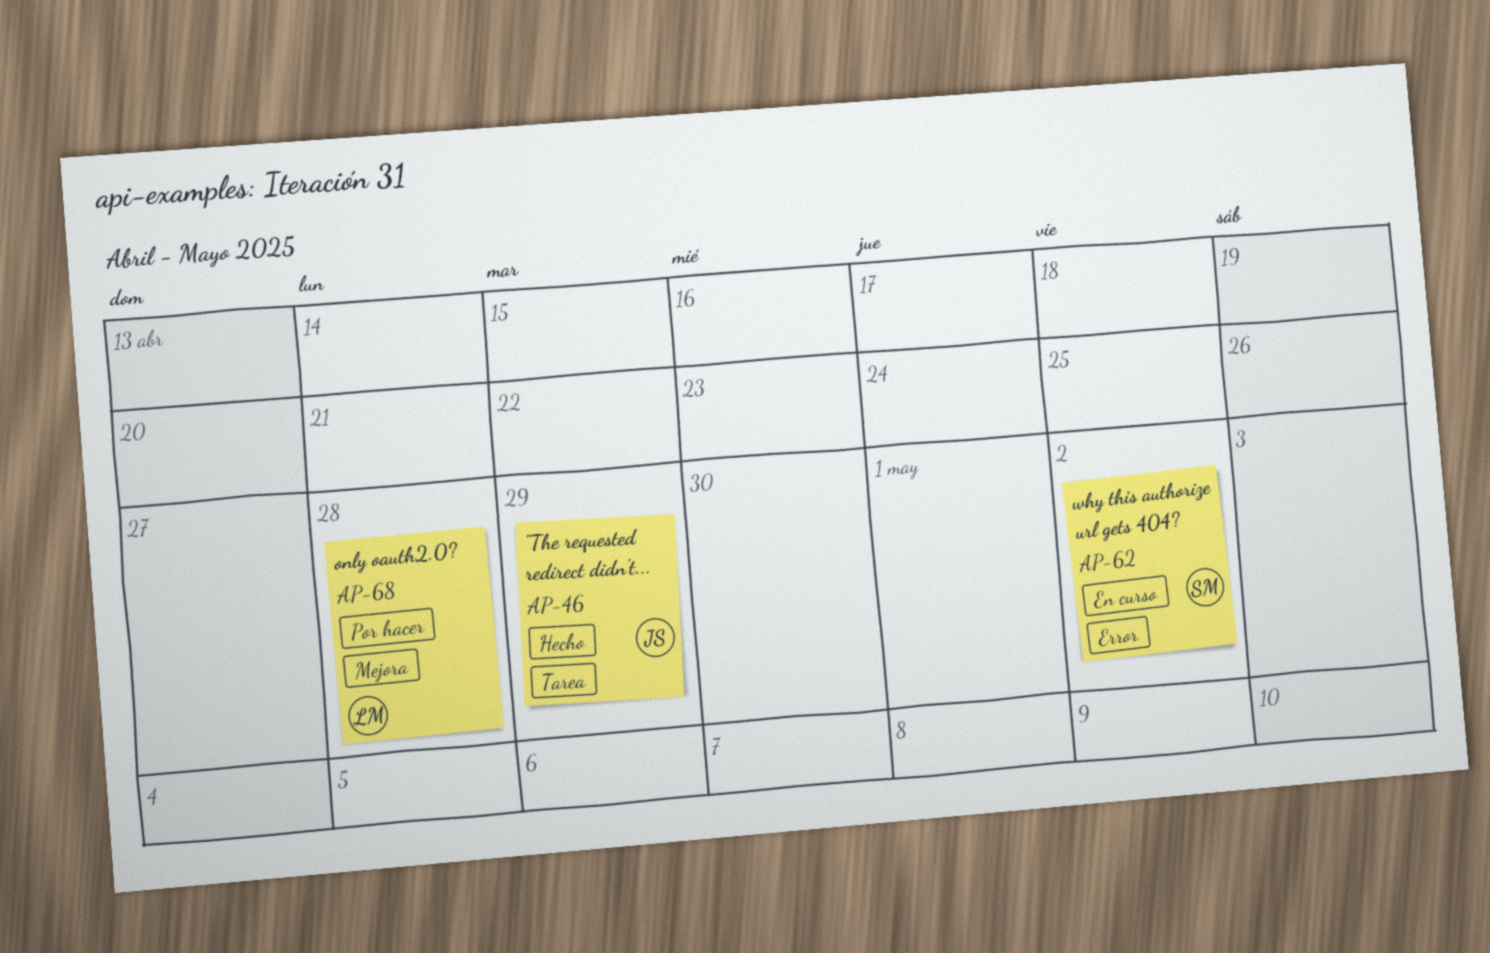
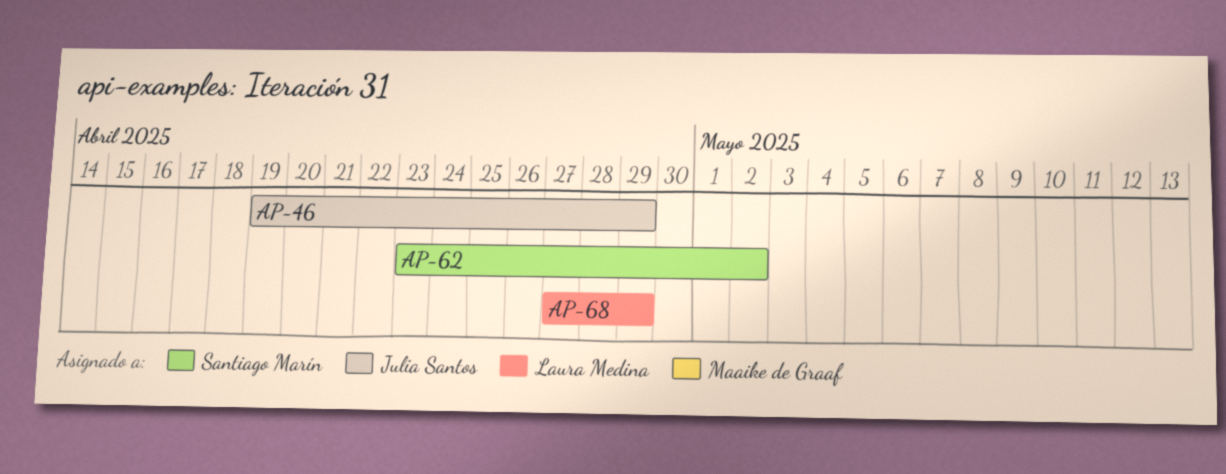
AP-68, due: Apr 28 -> Apr 29

